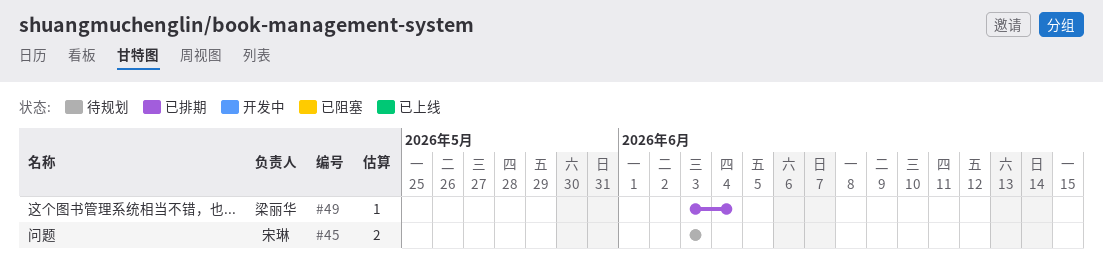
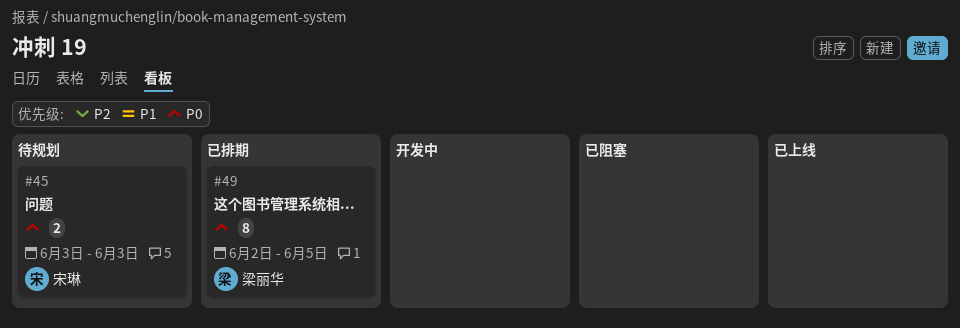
#49, estimate: 1 -> 8
#49, start: Jun 3 -> Jun 2
#49, due: Jun 4 -> Jun 5

